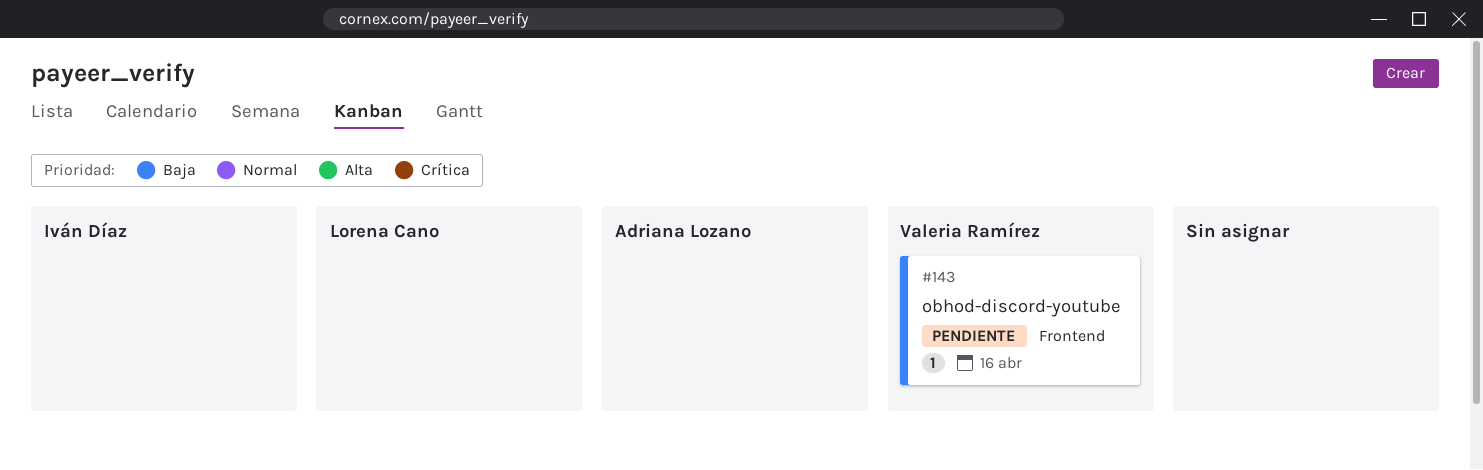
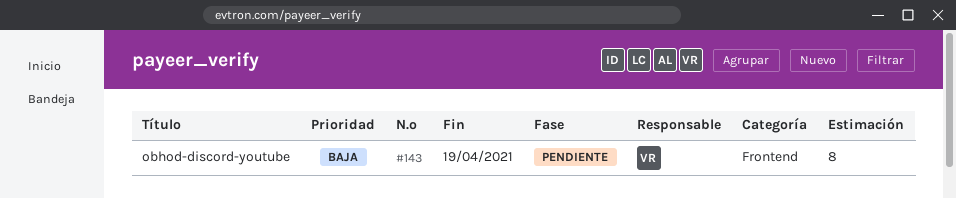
#143, estimate: 1 -> 8
#143, due: Apr 16 -> Apr 19

